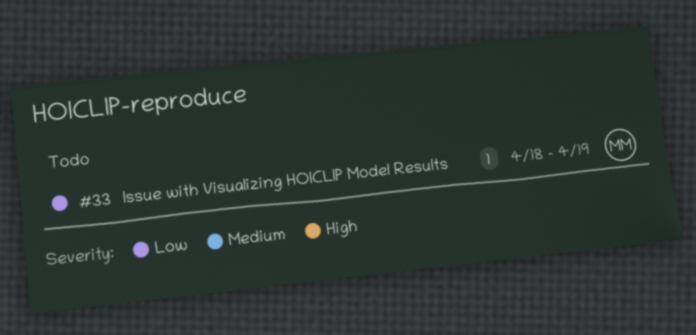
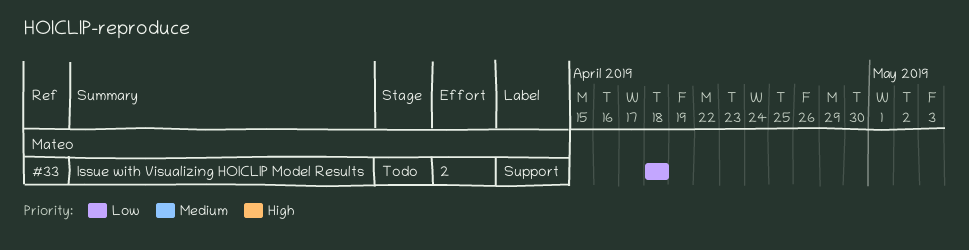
#33, estimate: 1 -> 2
#33, due: Apr 19 -> Apr 18

